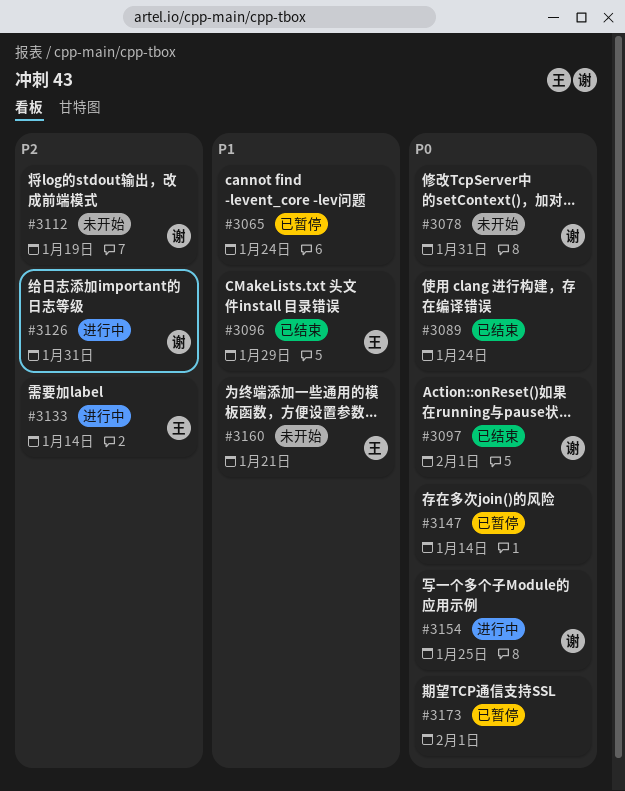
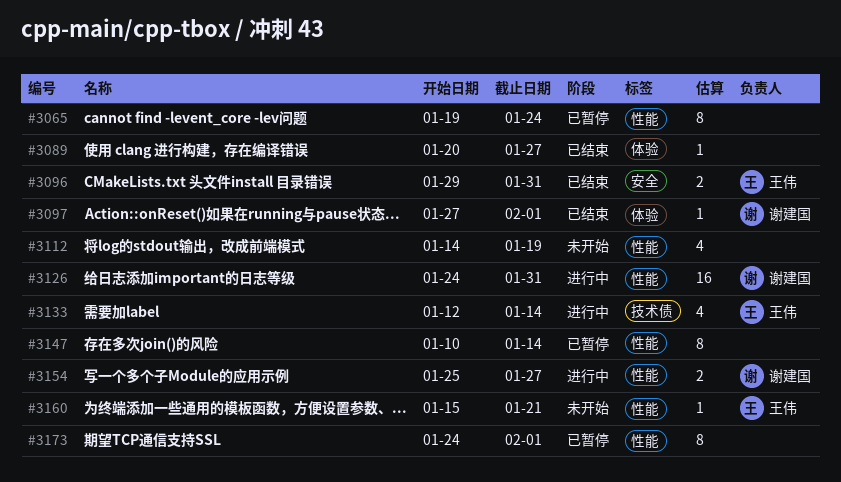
#3078: present -> none
#3089, due: Jan 24 -> Jan 27
#3096, due: Jan 29 -> Jan 31
#3112, owner: 谢建国 -> none
#3154, due: Jan 25 -> Jan 27

